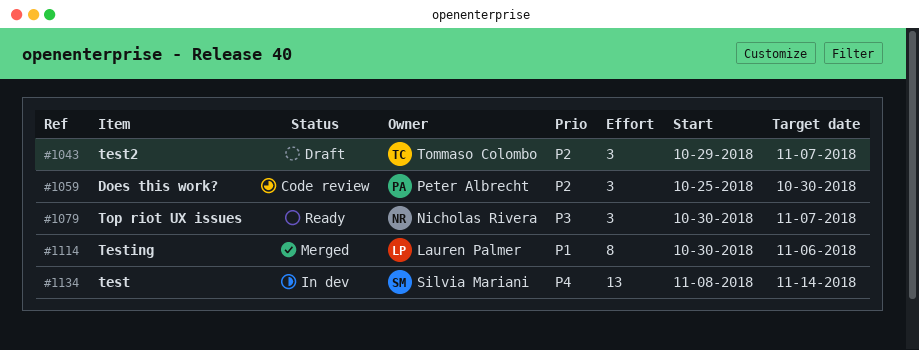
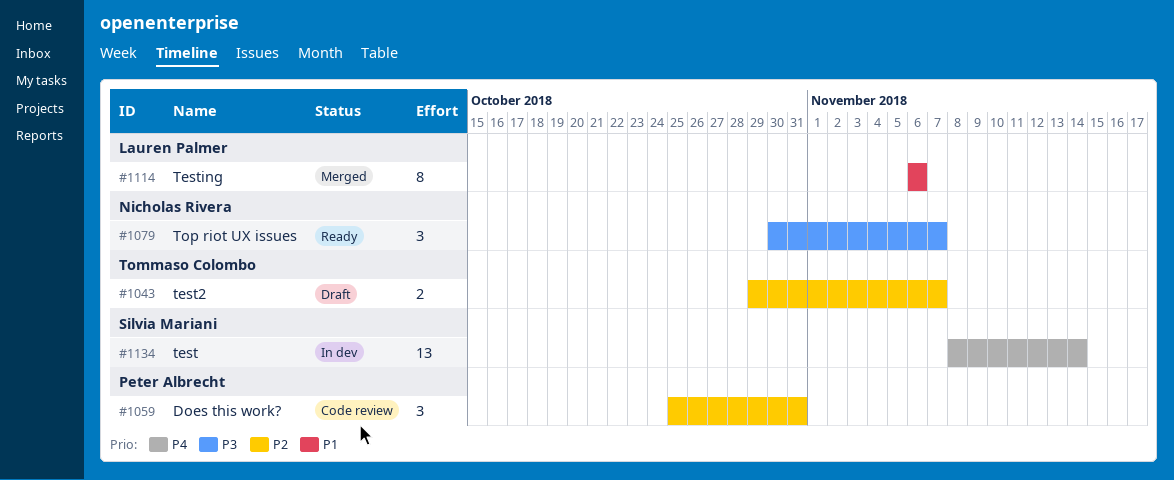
#1043, estimate: 3 -> 2
#1059, due: Oct 30 -> Oct 31
#1114, start: Oct 30 -> Nov 6

